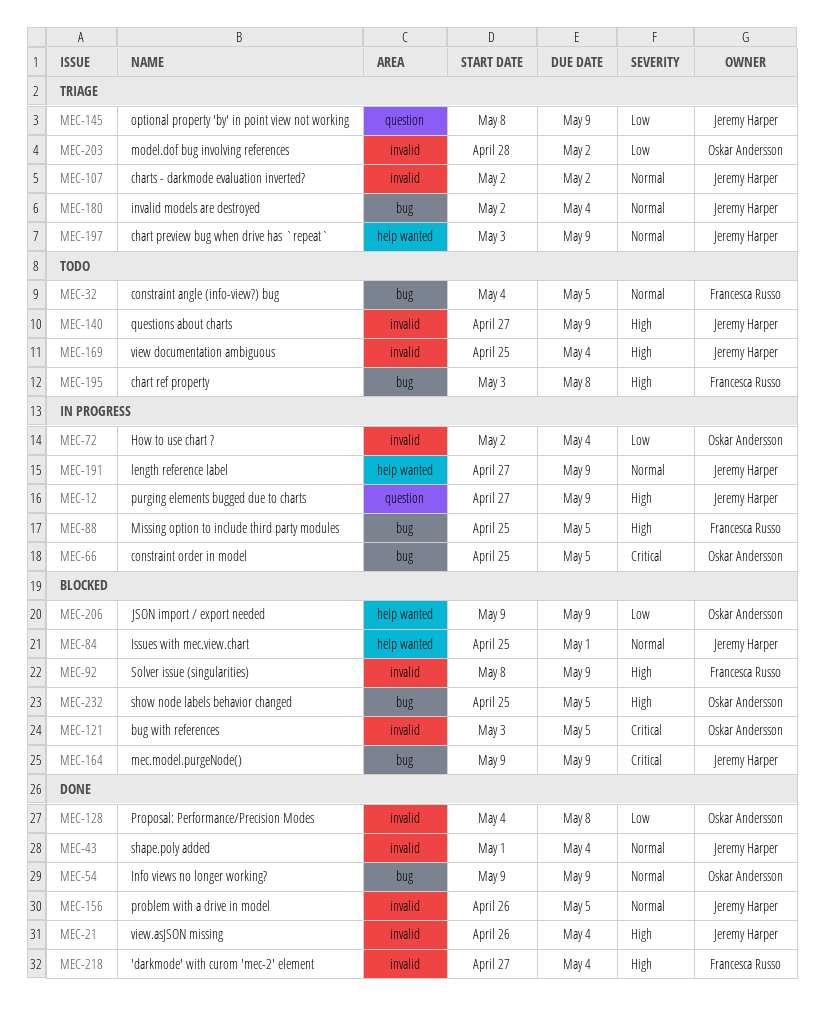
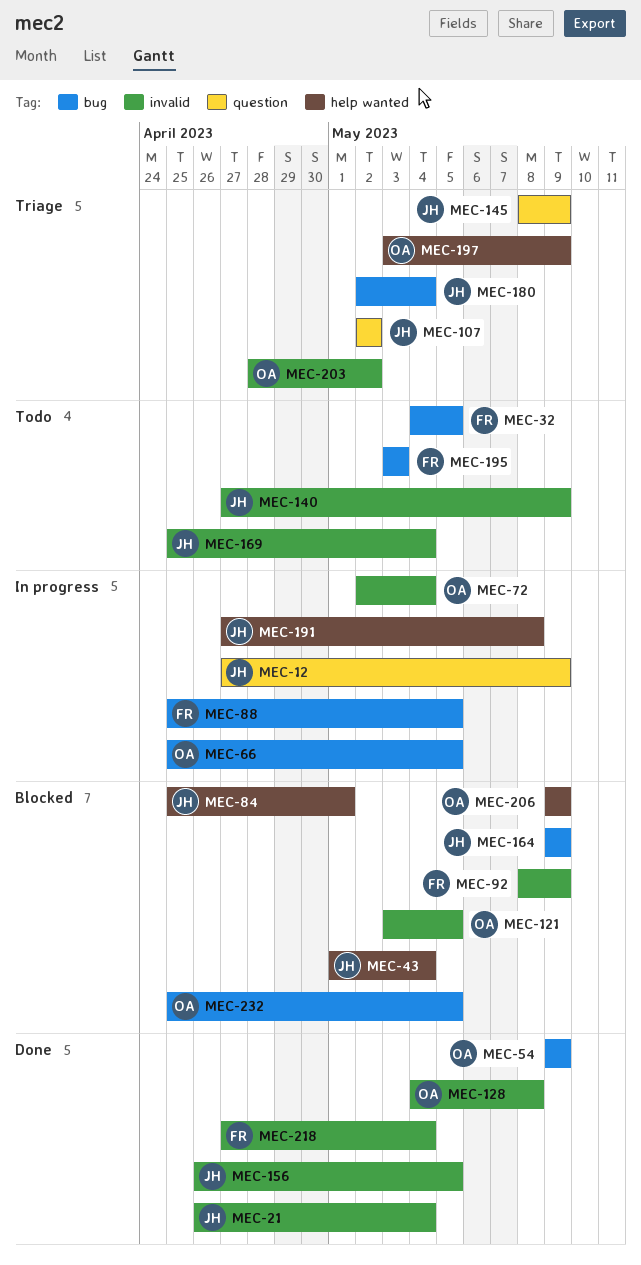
MEC-43, status: Done -> Blocked
MEC-43, label: invalid -> help wanted
MEC-107, label: invalid -> question
MEC-191, due: May 9 -> May 8
MEC-195, due: May 8 -> May 3
MEC-197, owner: Jeremy Harper -> Oskar Andersson

